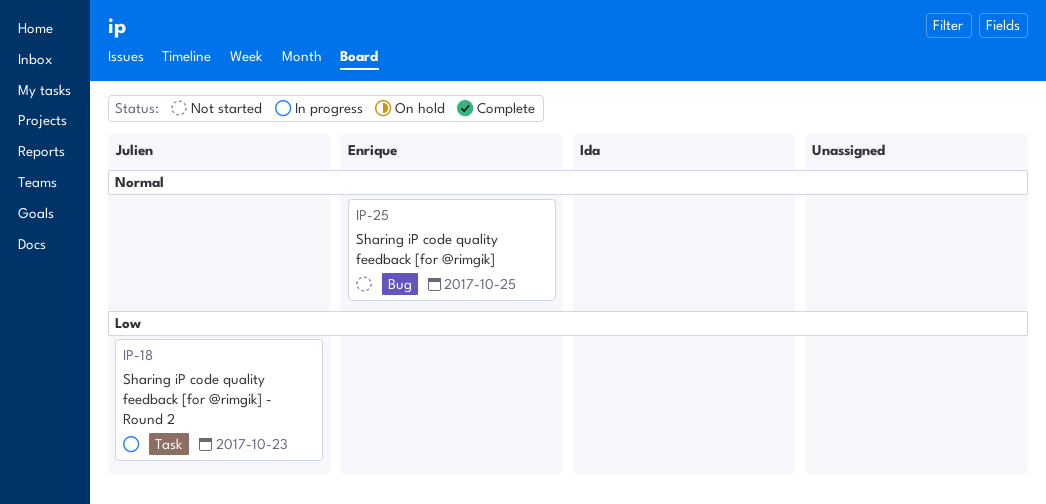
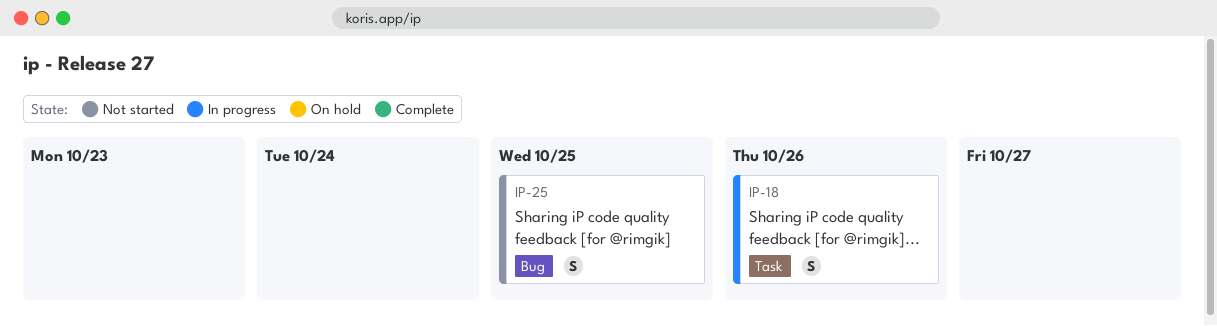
IP-18, due: Oct 23 -> Oct 26

